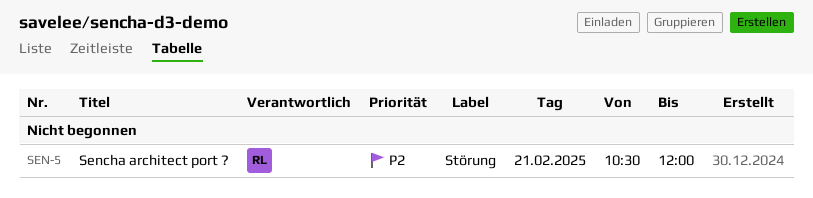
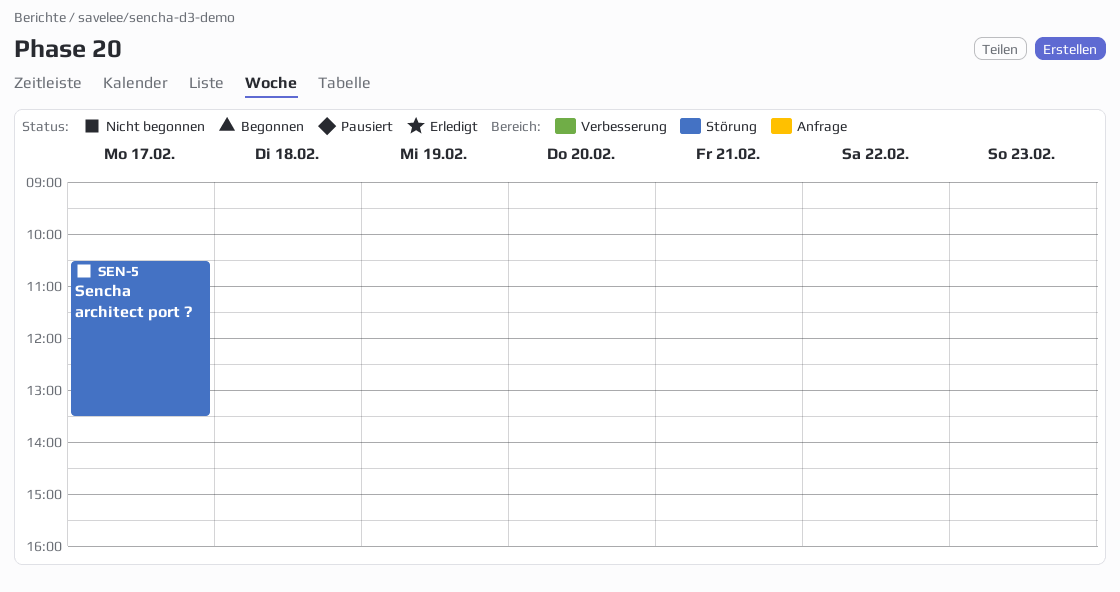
SEN-5, day: Feb 21 -> Feb 17
SEN-5, ends: 12:00 -> 13:30

